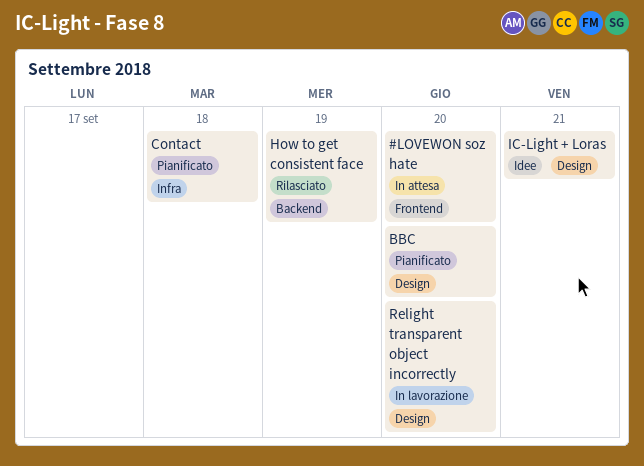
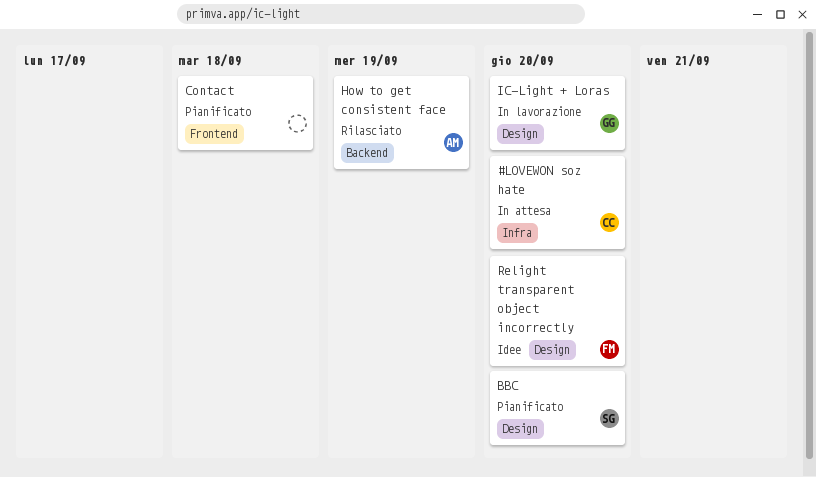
#LOVEWON soz hate, label: Frontend -> Infra
Contact, label: Infra -> Frontend
IC-Light + Loras, status: Idee -> In lavorazione
IC-Light + Loras, due: Sep 21 -> Sep 20
Relight transparent object incorrectly, status: In lavorazione -> Idee

